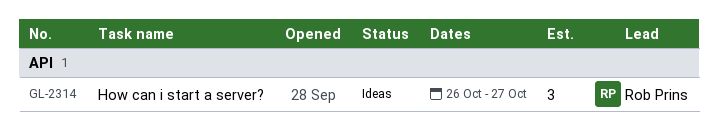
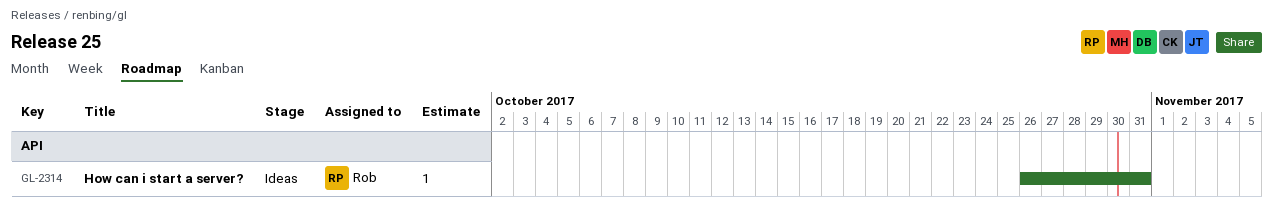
GL-2314, estimate: 3 -> 1
GL-2314, due: Oct 27 -> Oct 31

